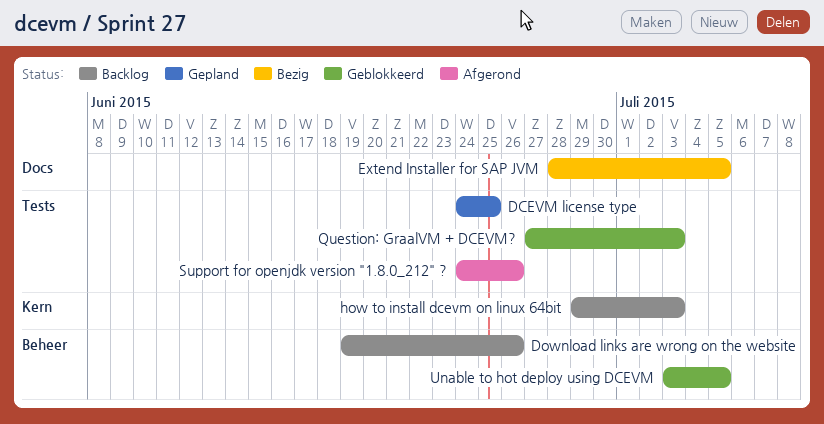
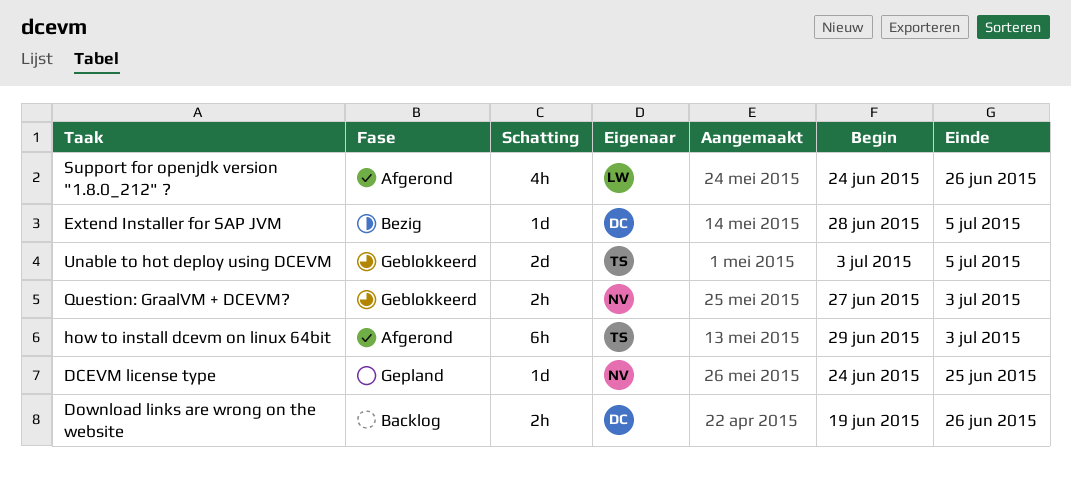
how to install dcevm on linux 64bit, status: Backlog -> Afgerond

